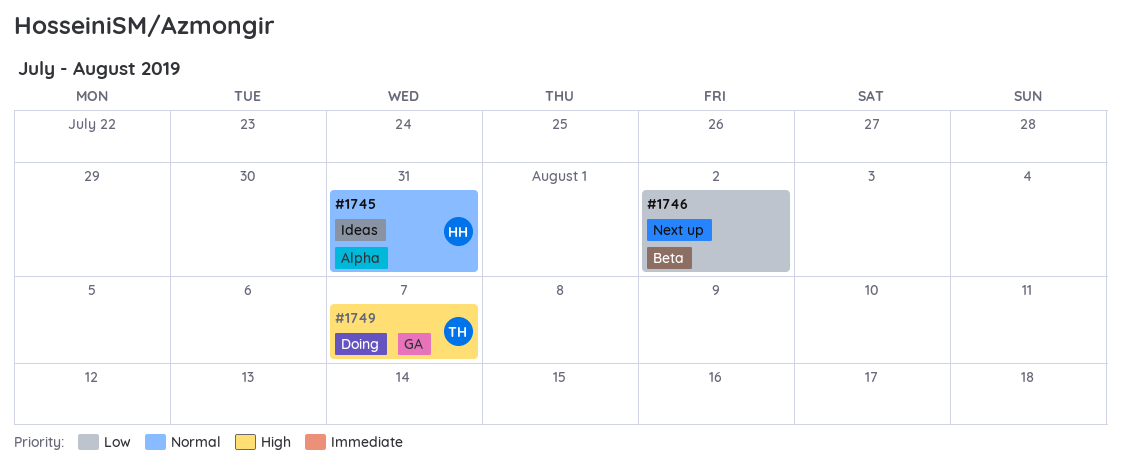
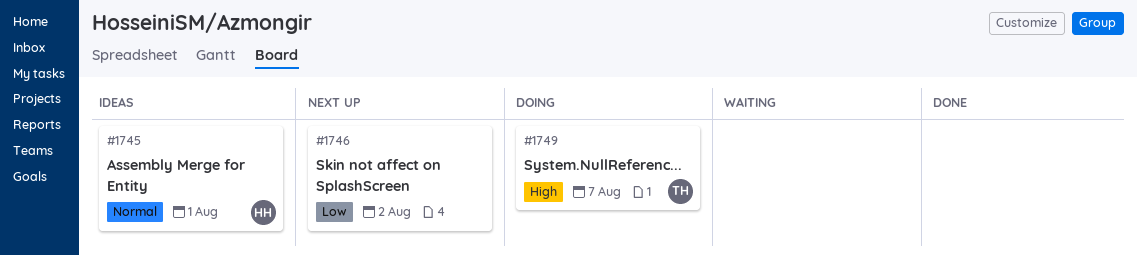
#1745, due: Jul 31 -> Aug 1

